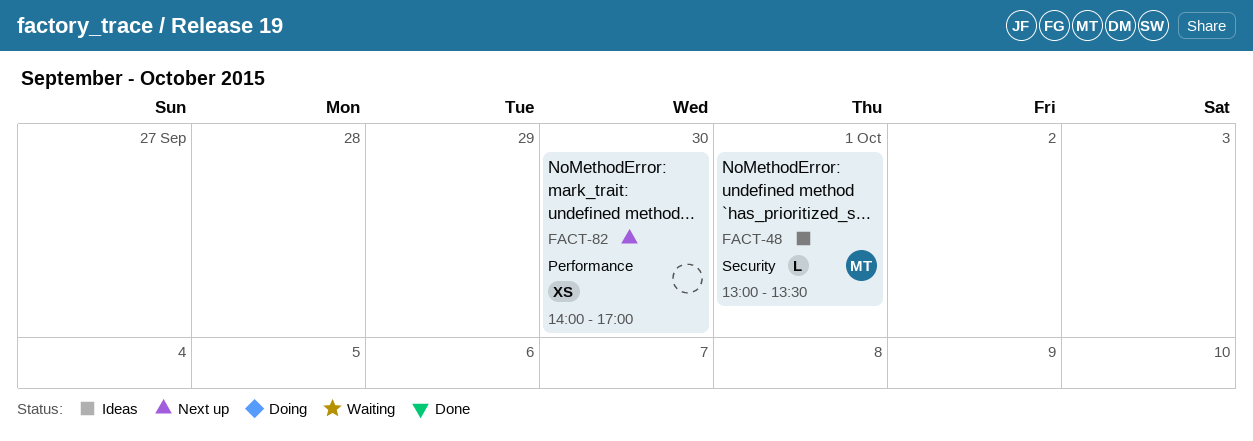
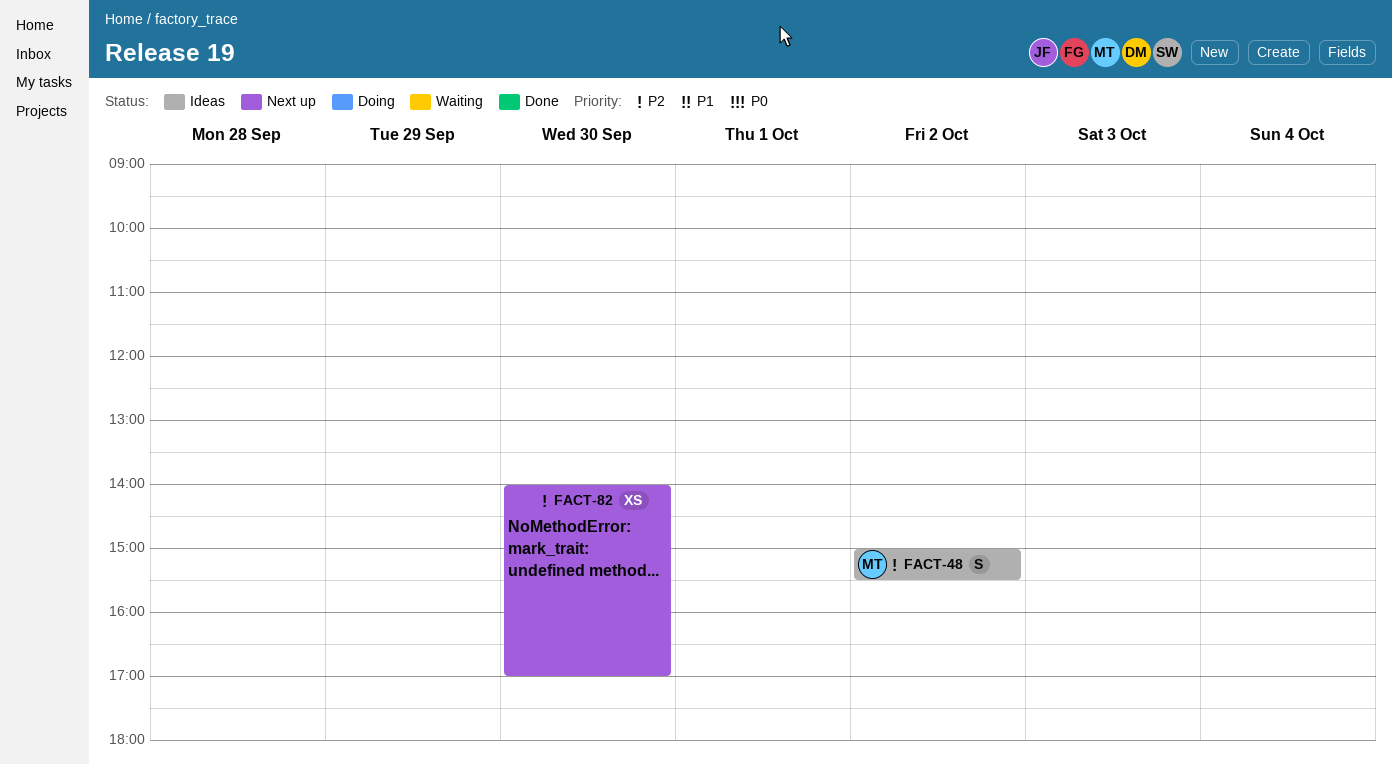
FACT-48, estimate: L -> S
FACT-48, day: Oct 1 -> Oct 2
FACT-48, begins: 13:00 -> 15:00
FACT-48, ends: 13:30 -> 15:30

